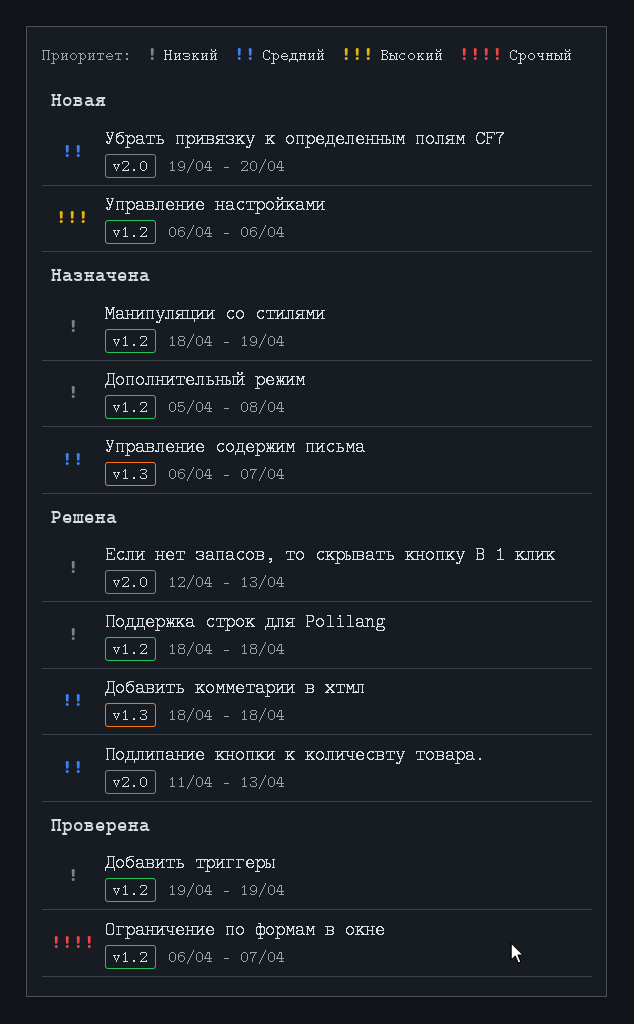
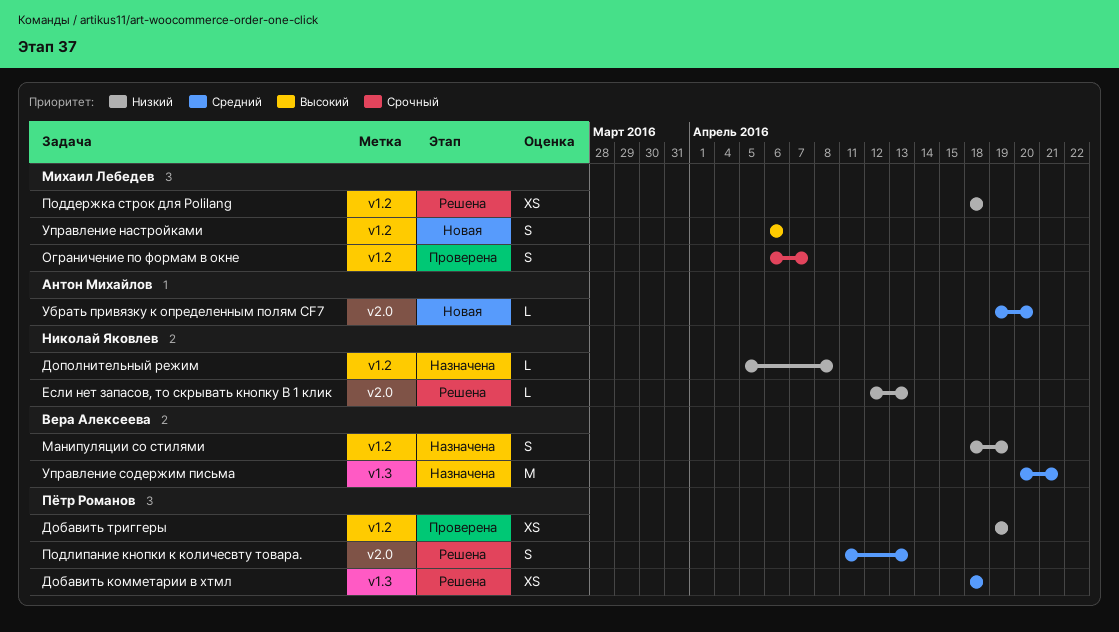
Управление содержим письма, start: Apr 6 -> Apr 20
Управление содержим письма, due: Apr 7 -> Apr 21

